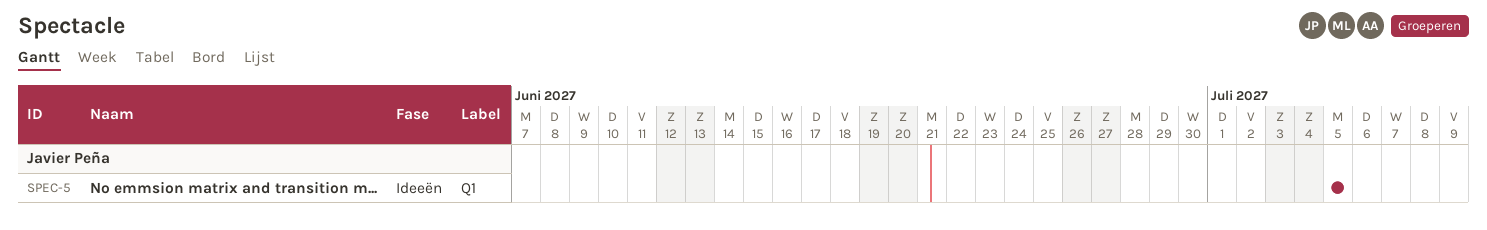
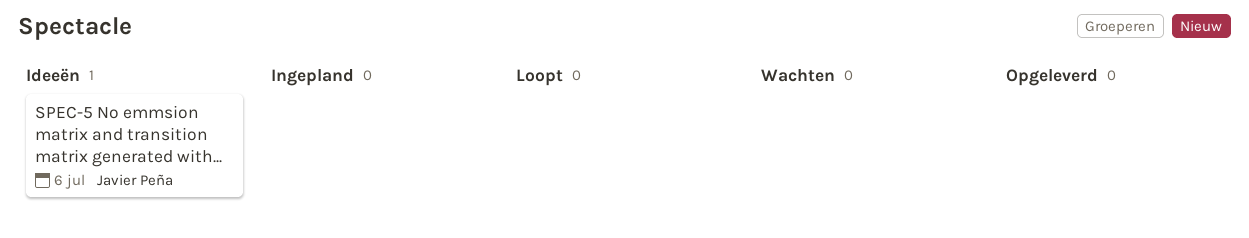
SPEC-5, due: Jul 5 -> Jul 6

